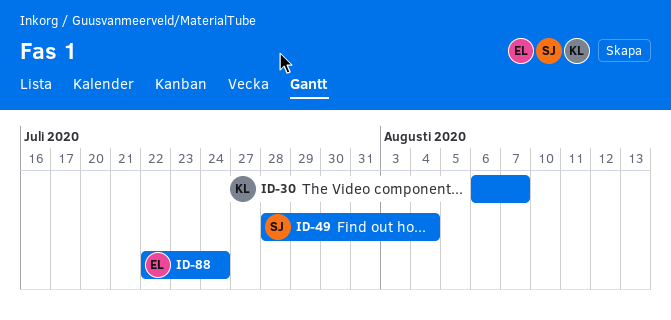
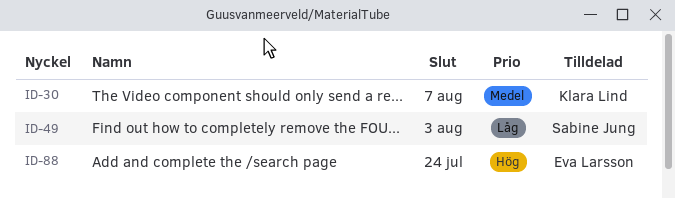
ID-49, due: Aug 4 -> Aug 3

